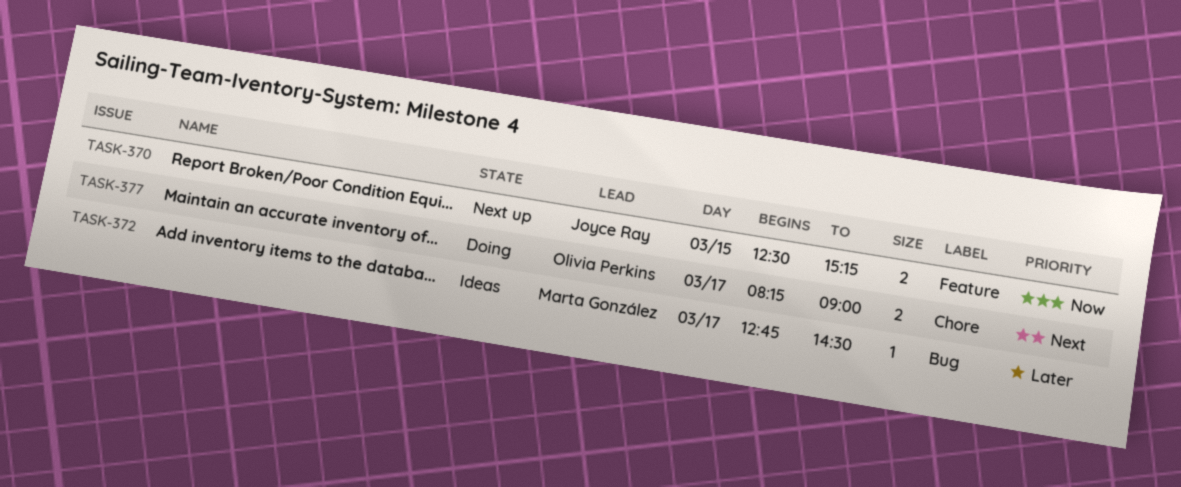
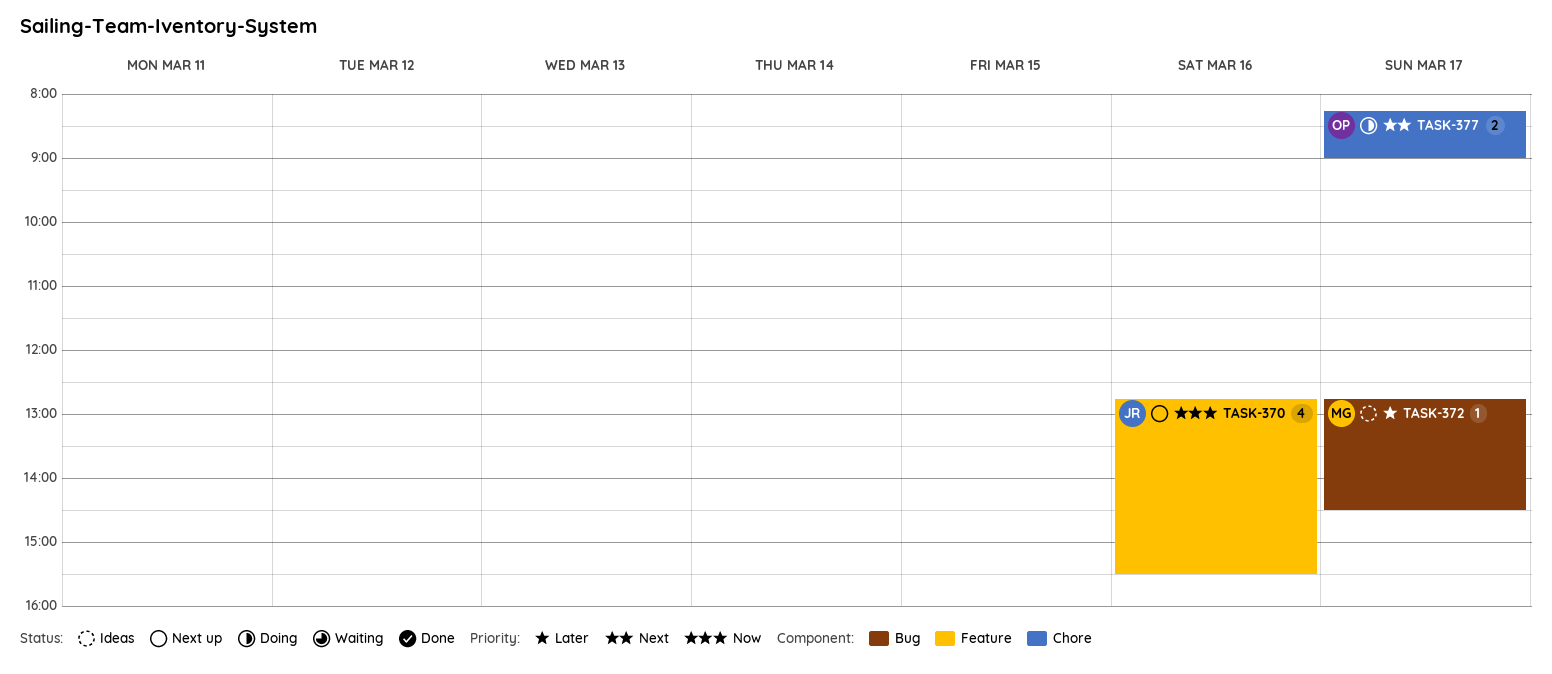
TASK-370, estimate: 2 -> 4
TASK-370, day: Mar 15 -> Mar 16
TASK-370, begins: 12:30 -> 12:45
TASK-370, ends: 15:15 -> 15:30

